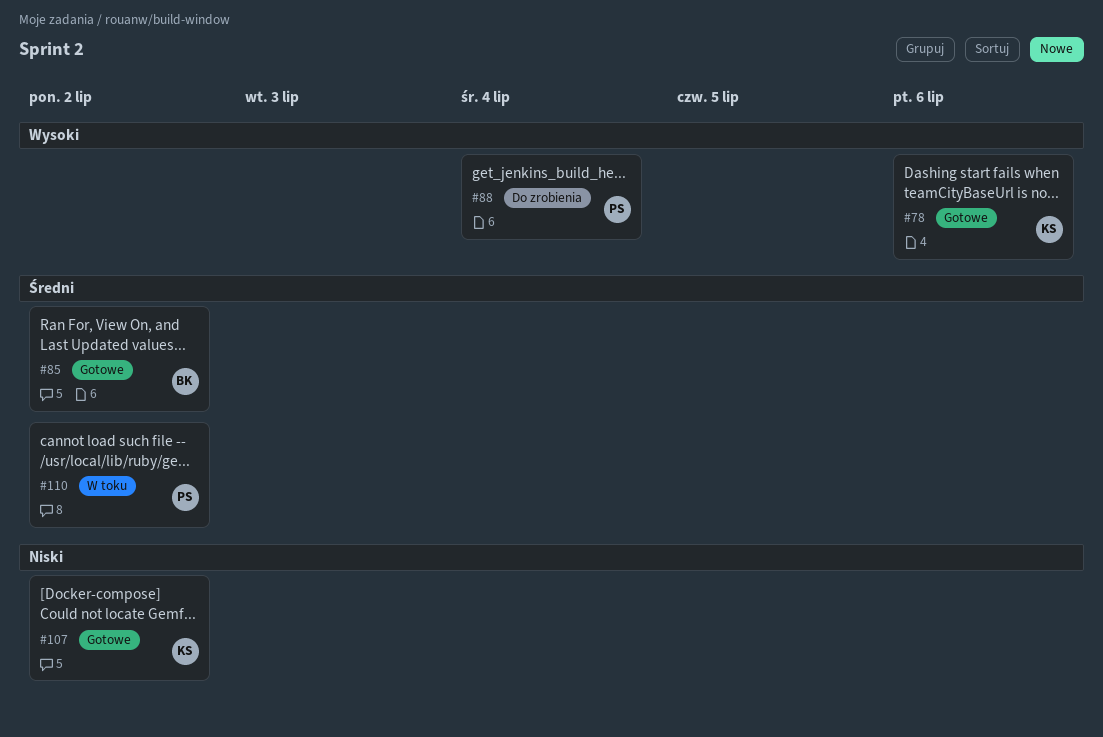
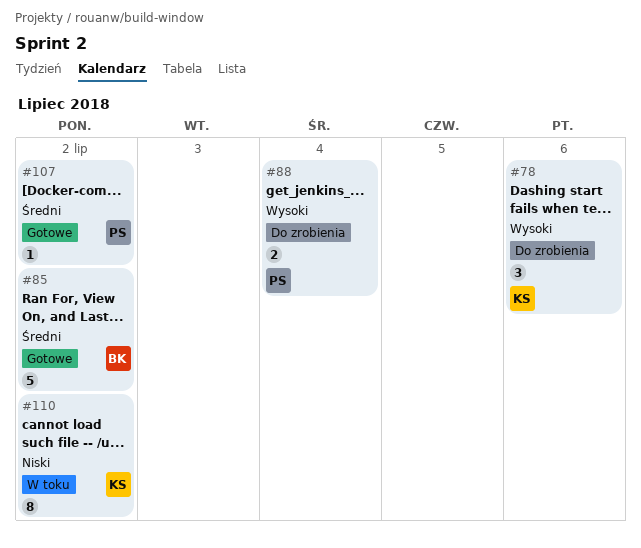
#78, status: Gotowe -> Do zrobienia
#107, owner: KS -> PS
#107, priority: Niski -> Średni
#110, owner: PS -> KS
#110, priority: Średni -> Niski

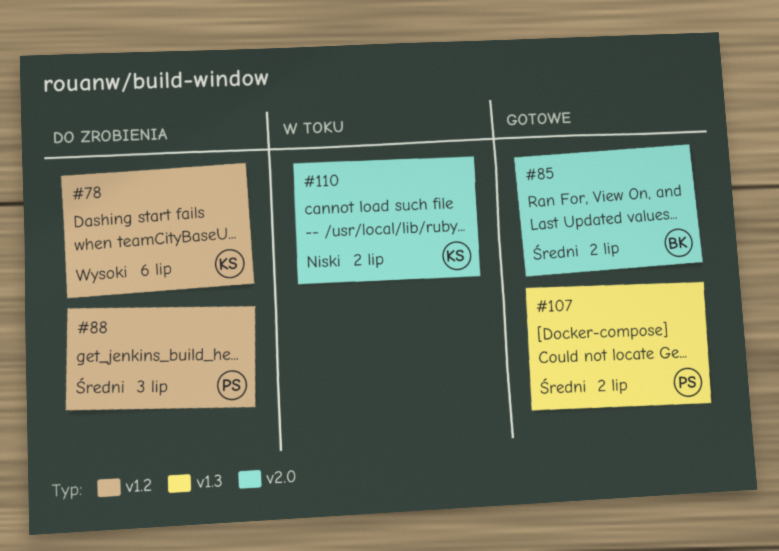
#88, priority: Wysoki -> Średni
#88, due: Jul 4 -> Jul 3

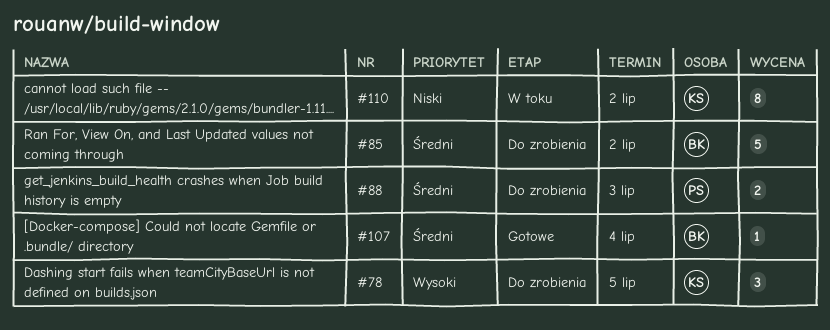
#78, due: Jul 6 -> Jul 5
#85, status: Gotowe -> Do zrobienia
#107, owner: PS -> BK
#107, due: Jul 2 -> Jul 4

